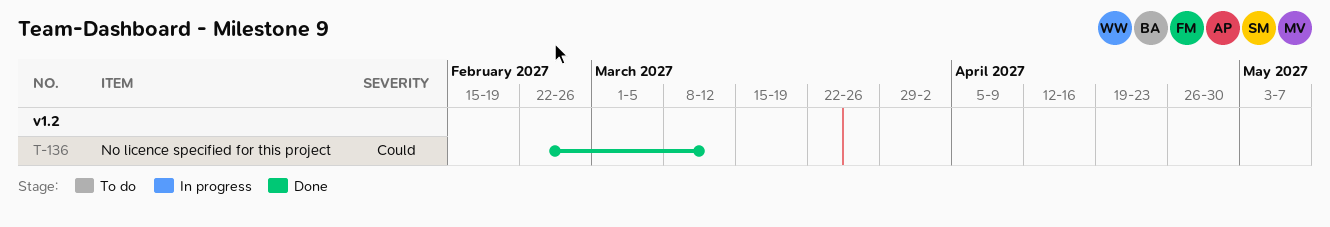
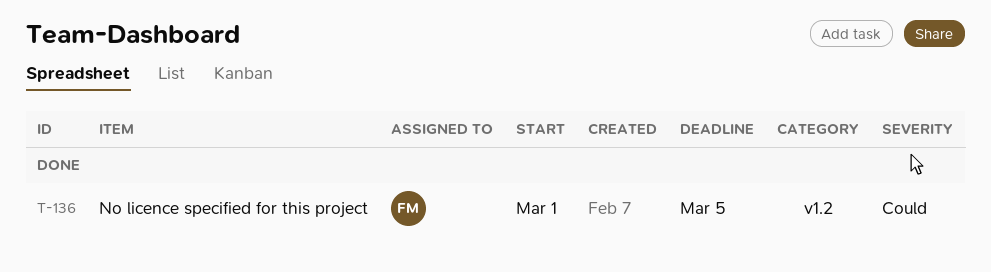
T-136, start: Feb 22 -> Mar 1
T-136, due: Mar 12 -> Mar 5

